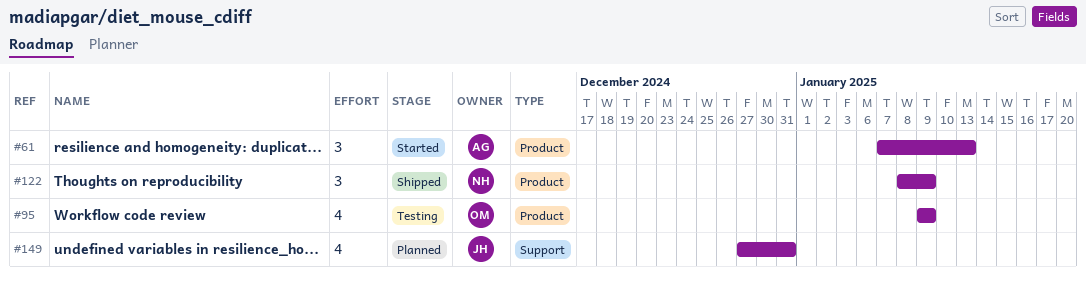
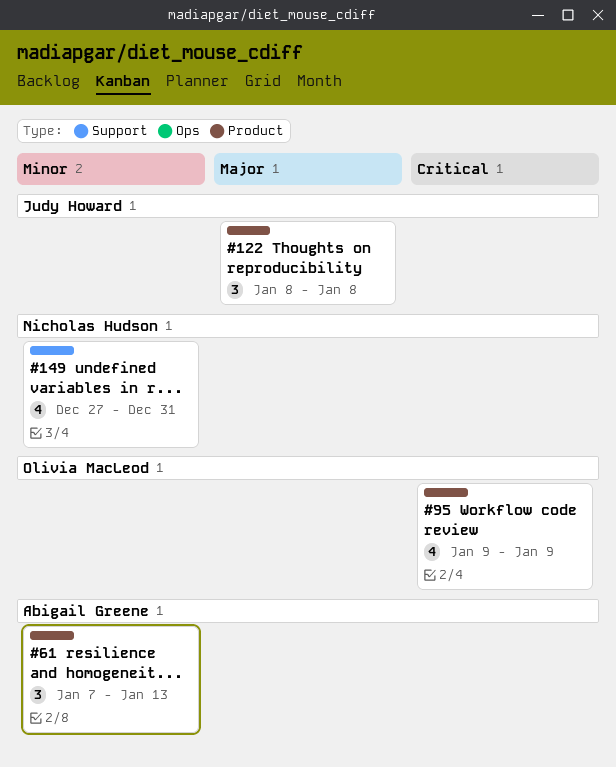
#122, owner: Nicholas Hudson -> Judy Howard
#122, due: Jan 9 -> Jan 8
#149, owner: Judy Howard -> Nicholas Hudson

